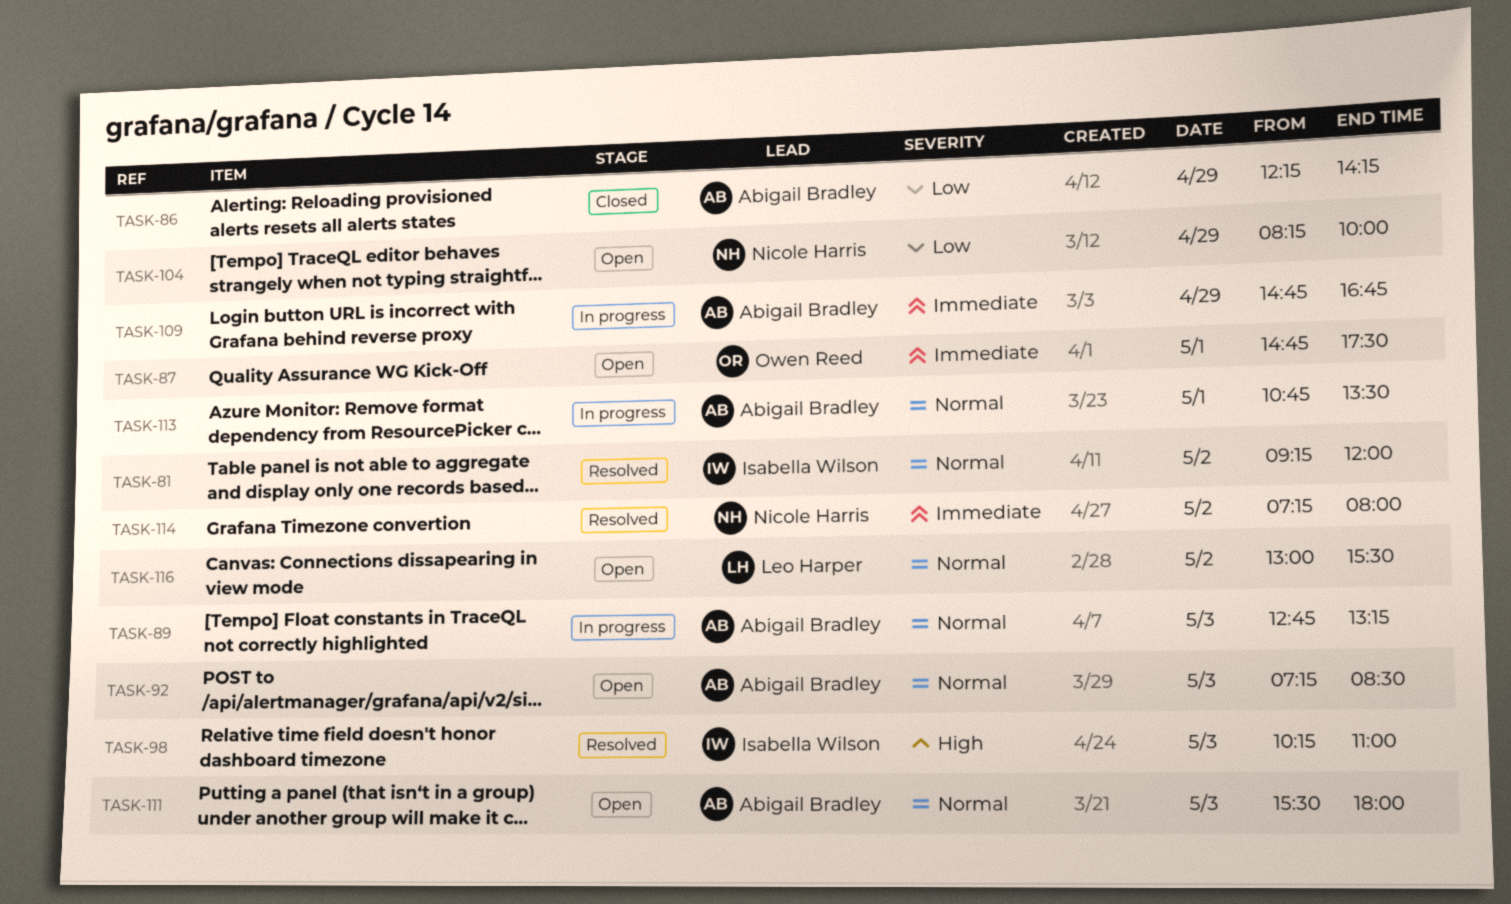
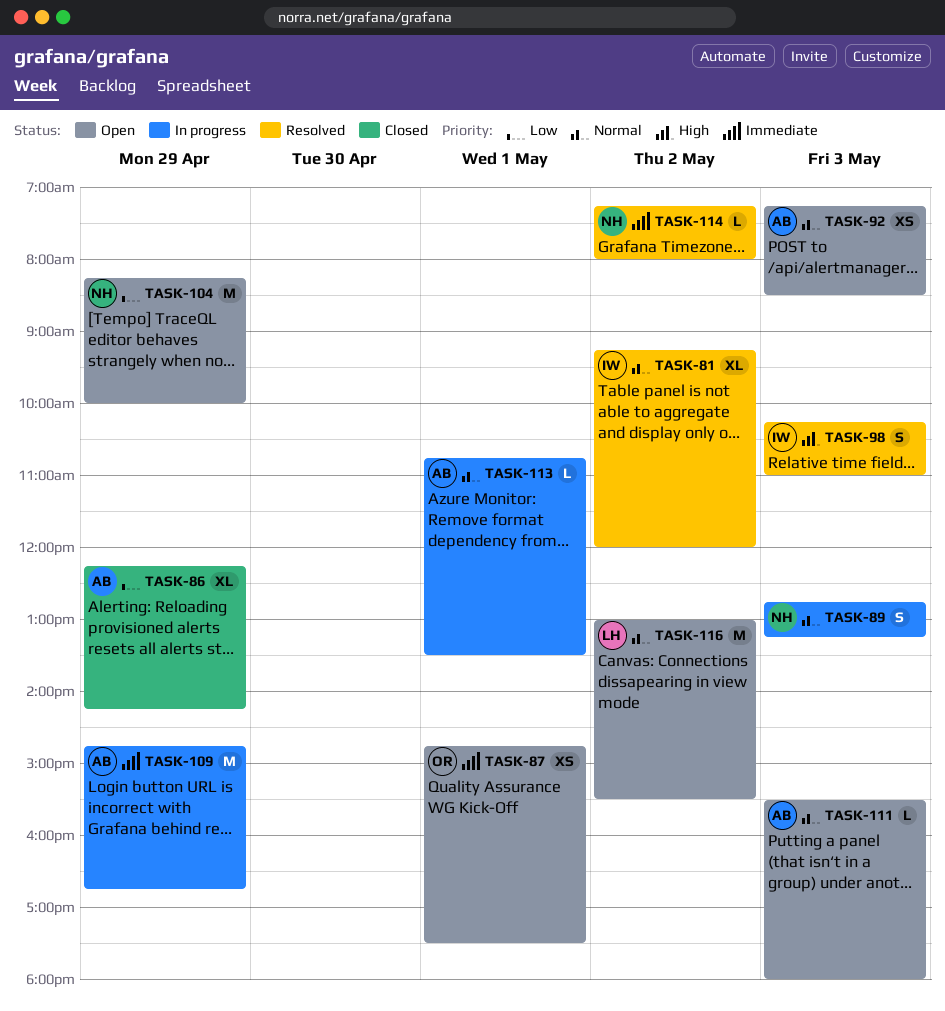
TASK-89, owner: Abigail Bradley -> Nicole Harris

